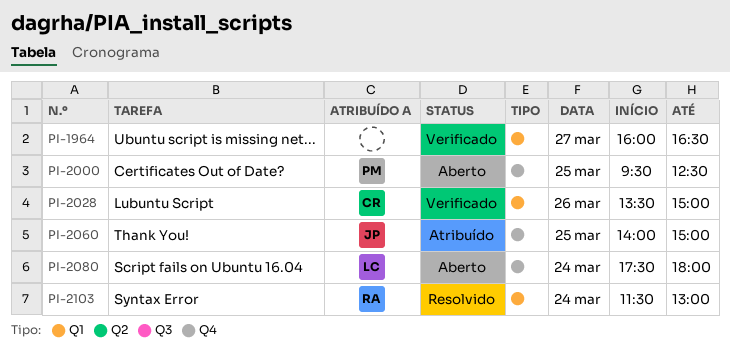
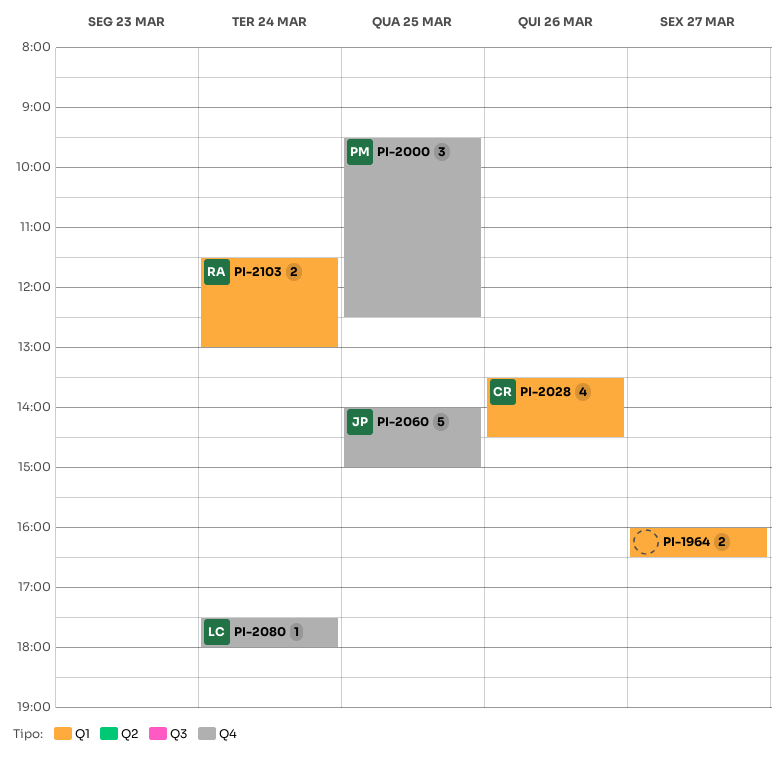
PI-2028, ends: 15:00 -> 14:30

